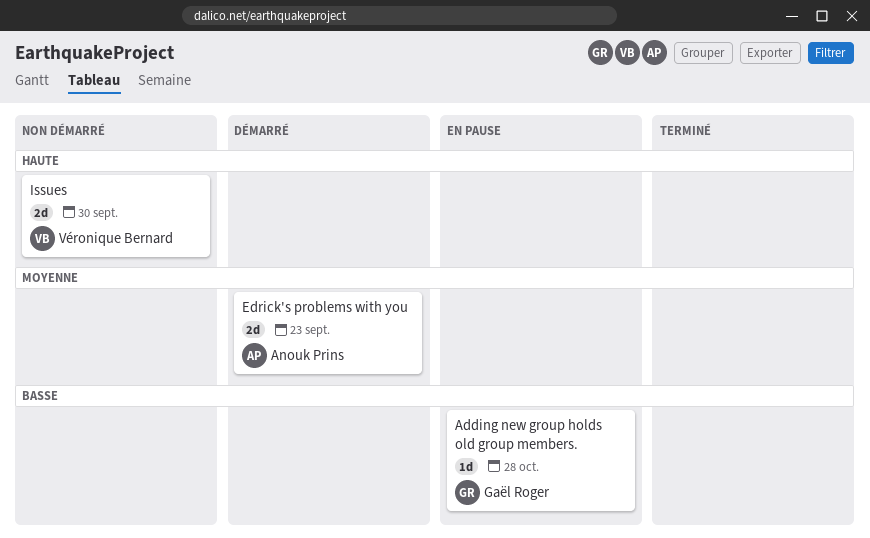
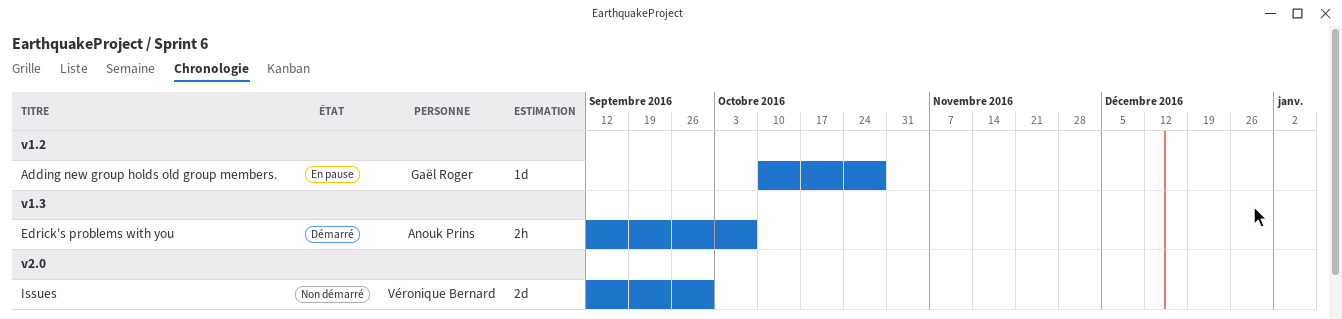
Edrick's problems with you, estimate: 2d -> 2h
Edrick's problems with you, due: Sep 23 -> Oct 7

